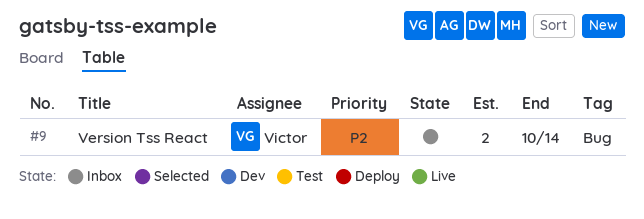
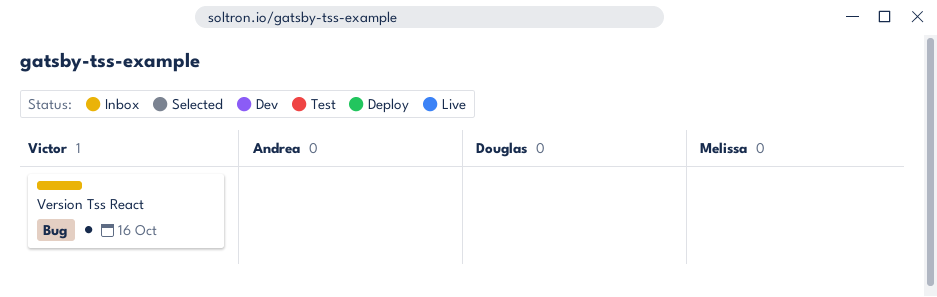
Version Tss React, estimate: 2 -> 1
Version Tss React, due: Oct 14 -> Oct 16

